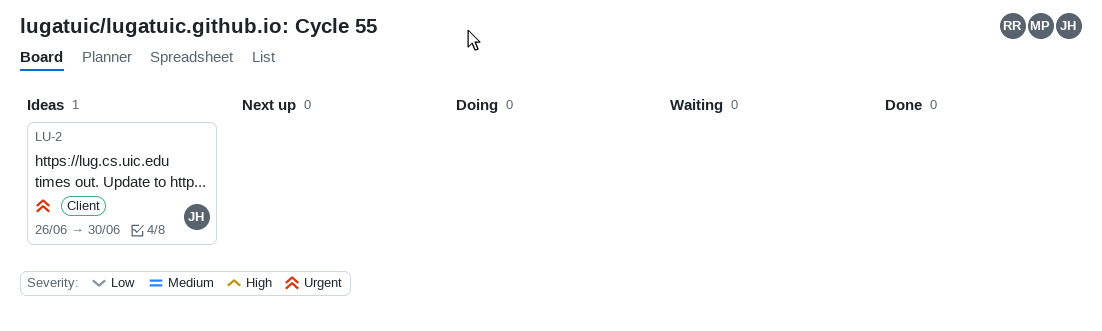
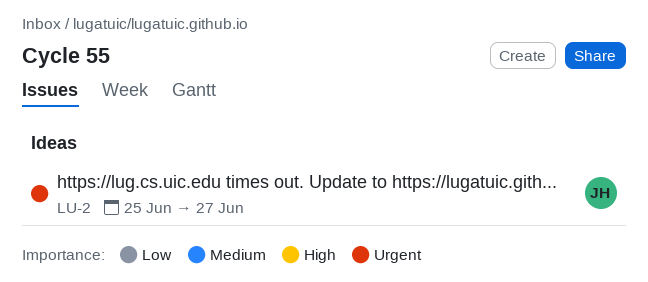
LU-2, start: Jun 26 -> Jun 25
LU-2, due: Jun 30 -> Jun 27

